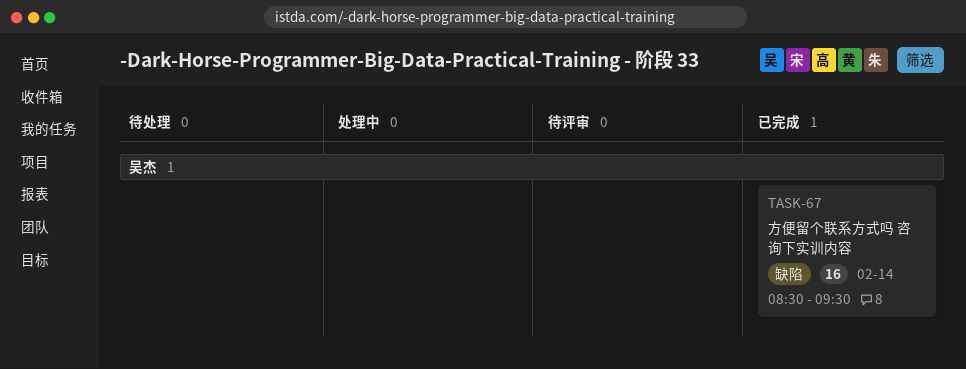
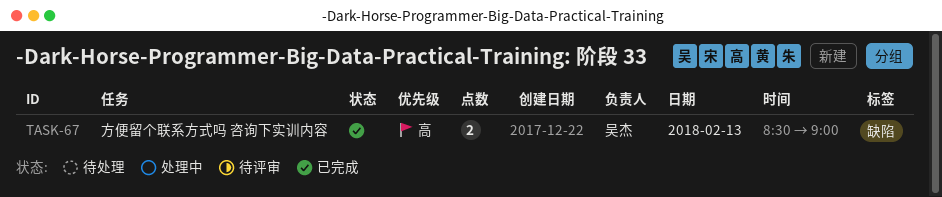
TASK-67, estimate: 16 -> 2
TASK-67, day: Feb 14 -> Feb 13
TASK-67, ends: 09:30 -> 09:00

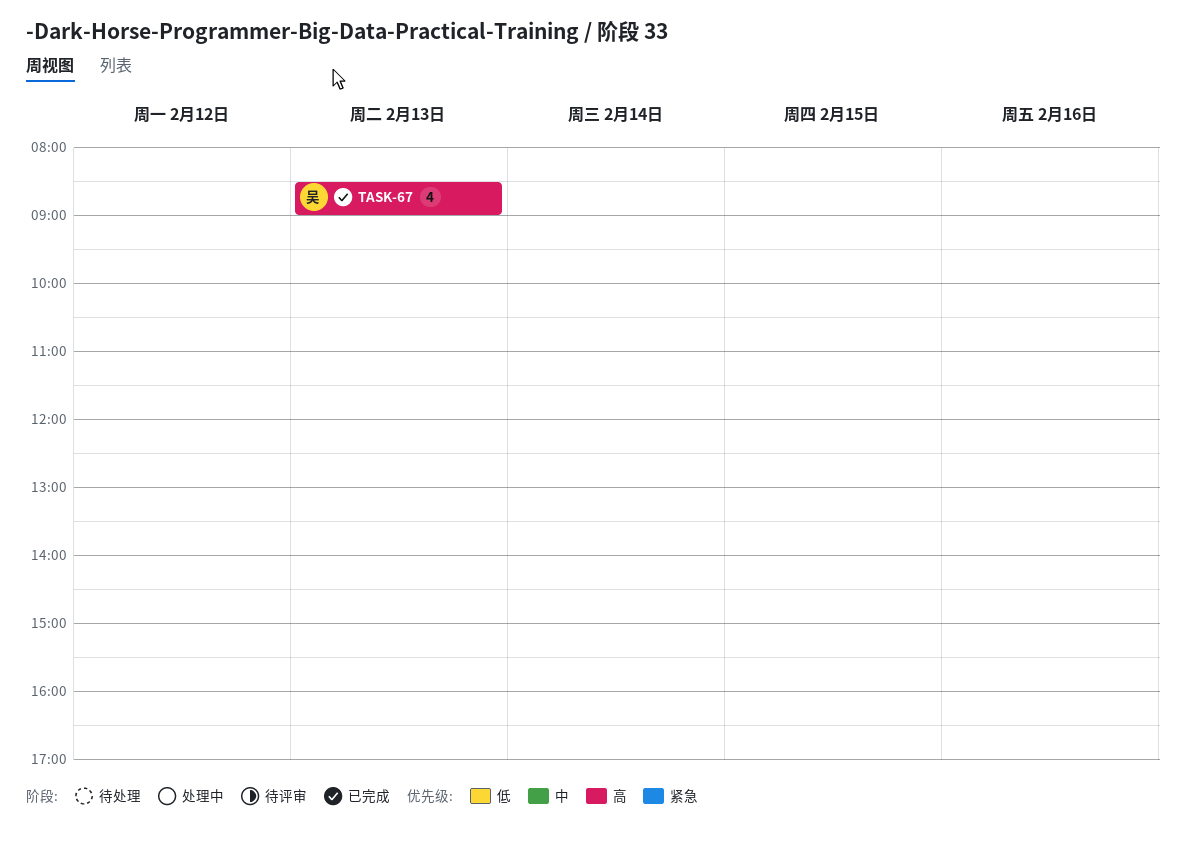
TASK-67, estimate: 2 -> 4

